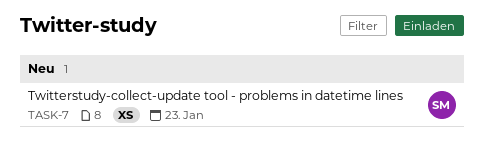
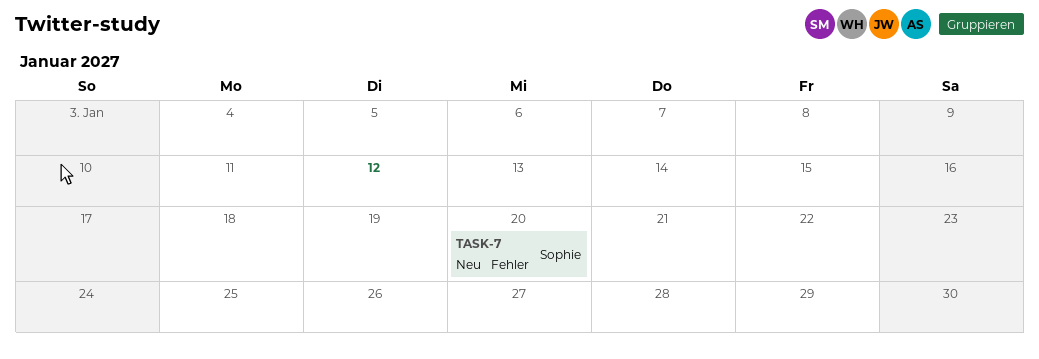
TASK-7, due: Jan 23 -> Jan 20

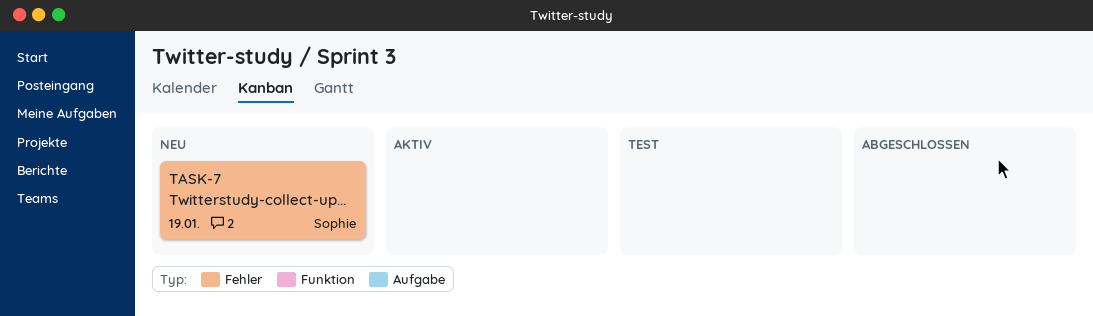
TASK-7, due: Jan 20 -> Jan 19

